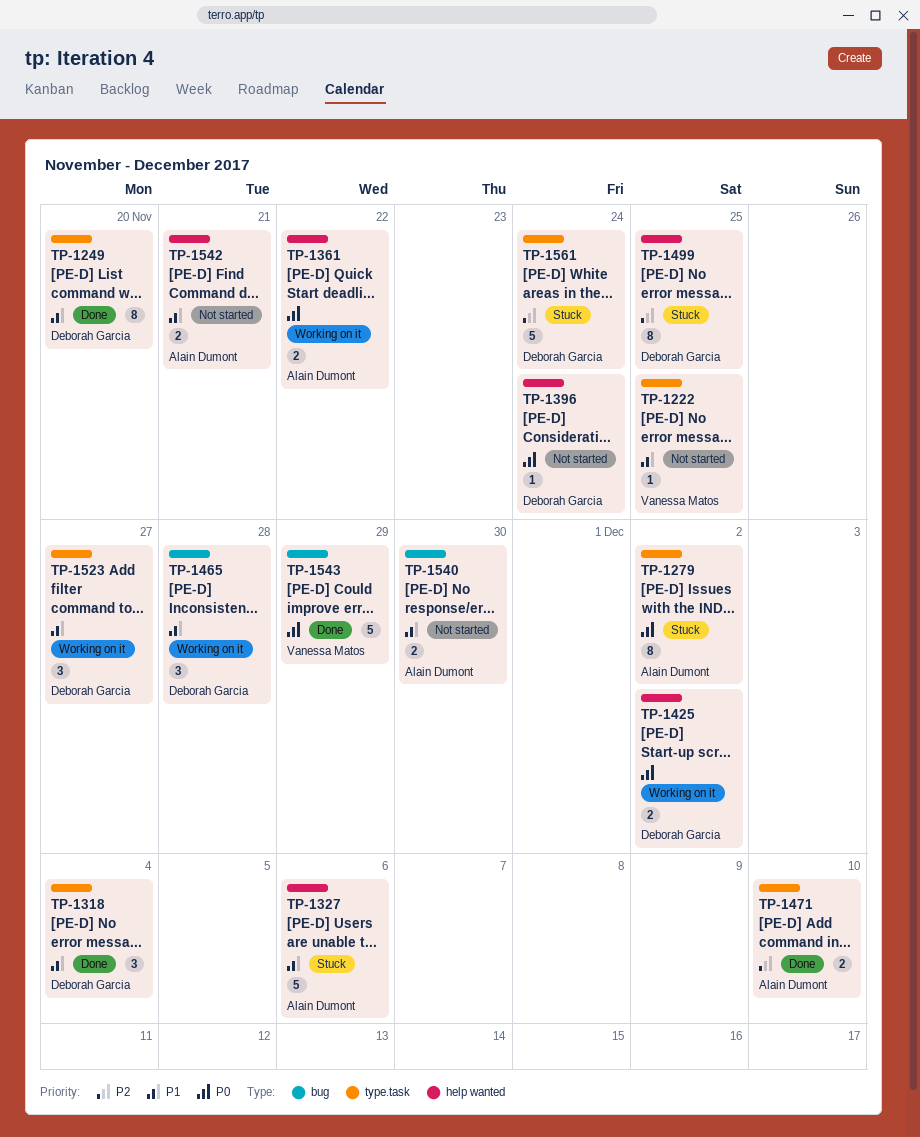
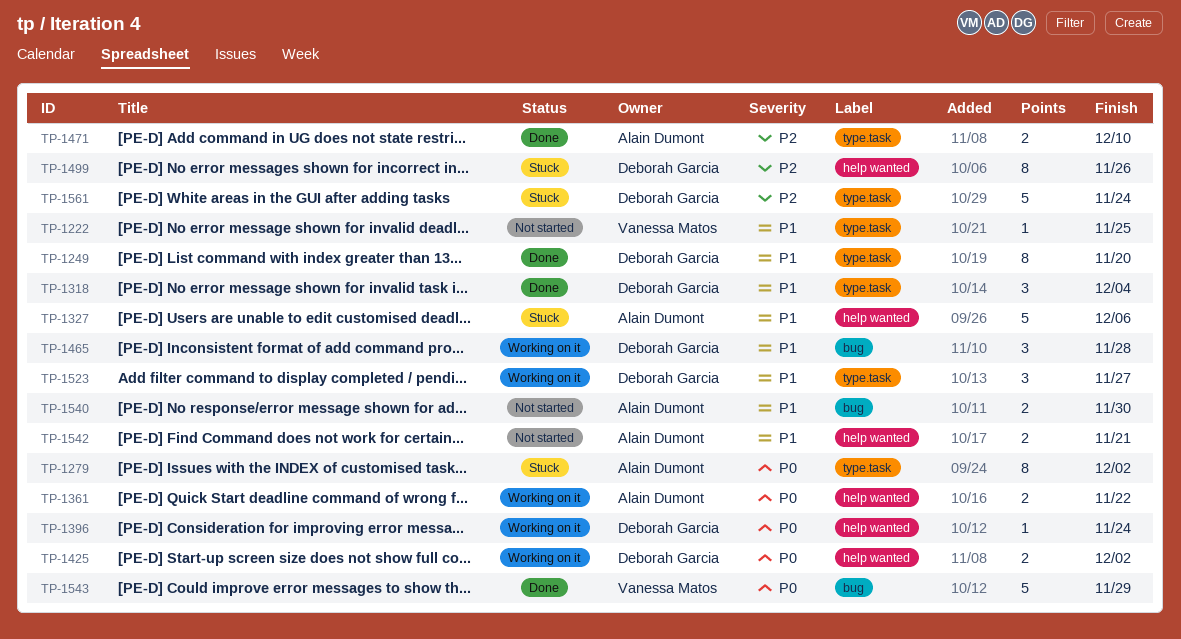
TP-1396, status: Not started -> Working on it
TP-1499, due: Nov 25 -> Nov 26

